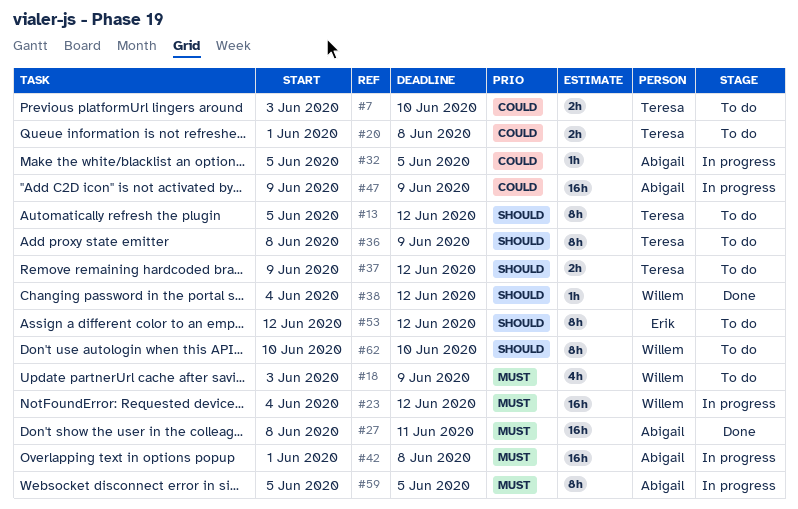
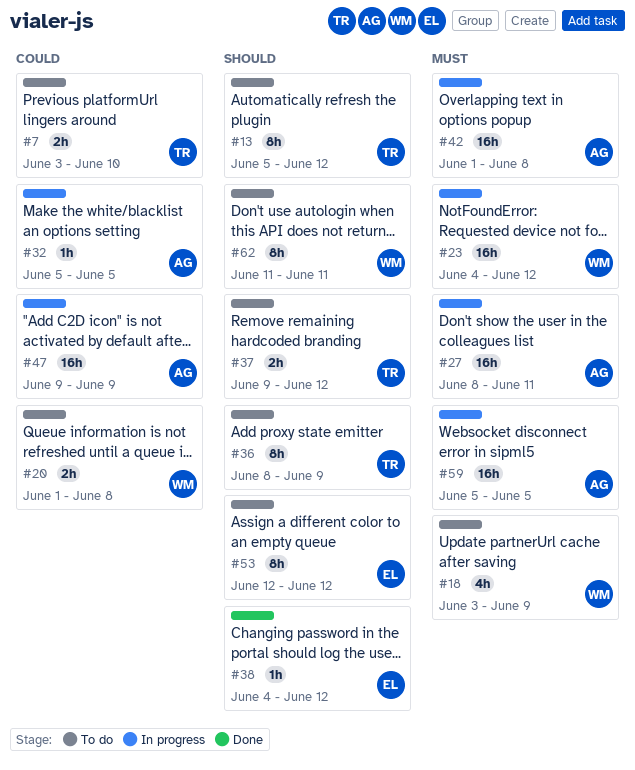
#20, owner: Teresa -> Willem
#27, status: Done -> In progress
#38, owner: Willem -> Erik
#59, estimate: 8h -> 16h
#62, start: Jun 10 -> Jun 11
#62, due: Jun 10 -> Jun 11

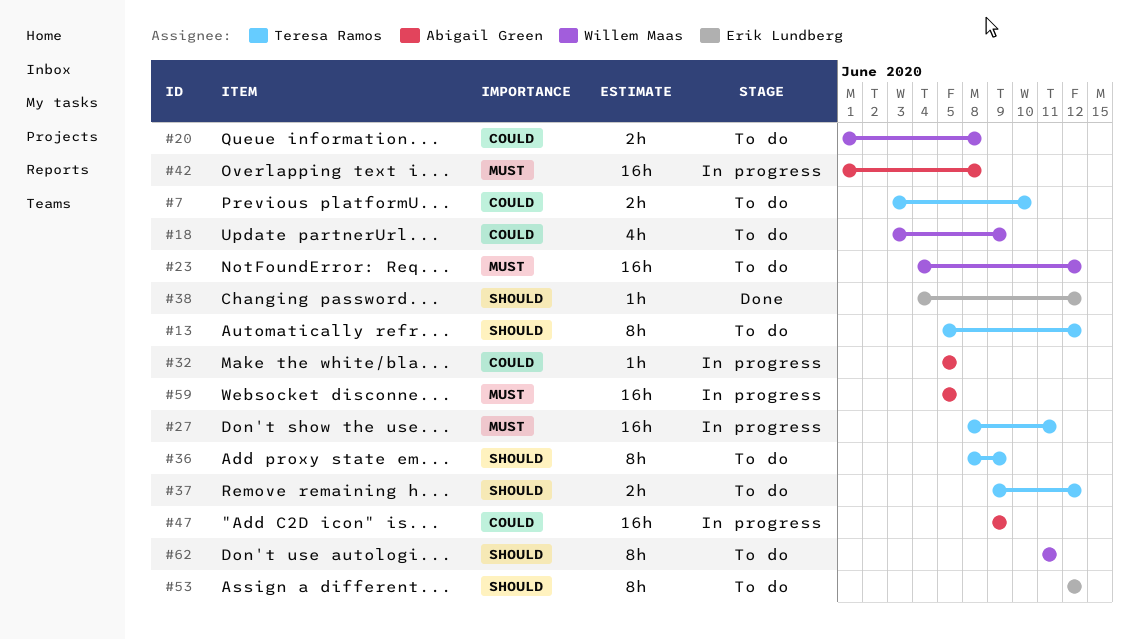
#18, priority: Must -> Could
#23, status: In progress -> To do
#27, owner: Abigail Green -> Teresa Ramos

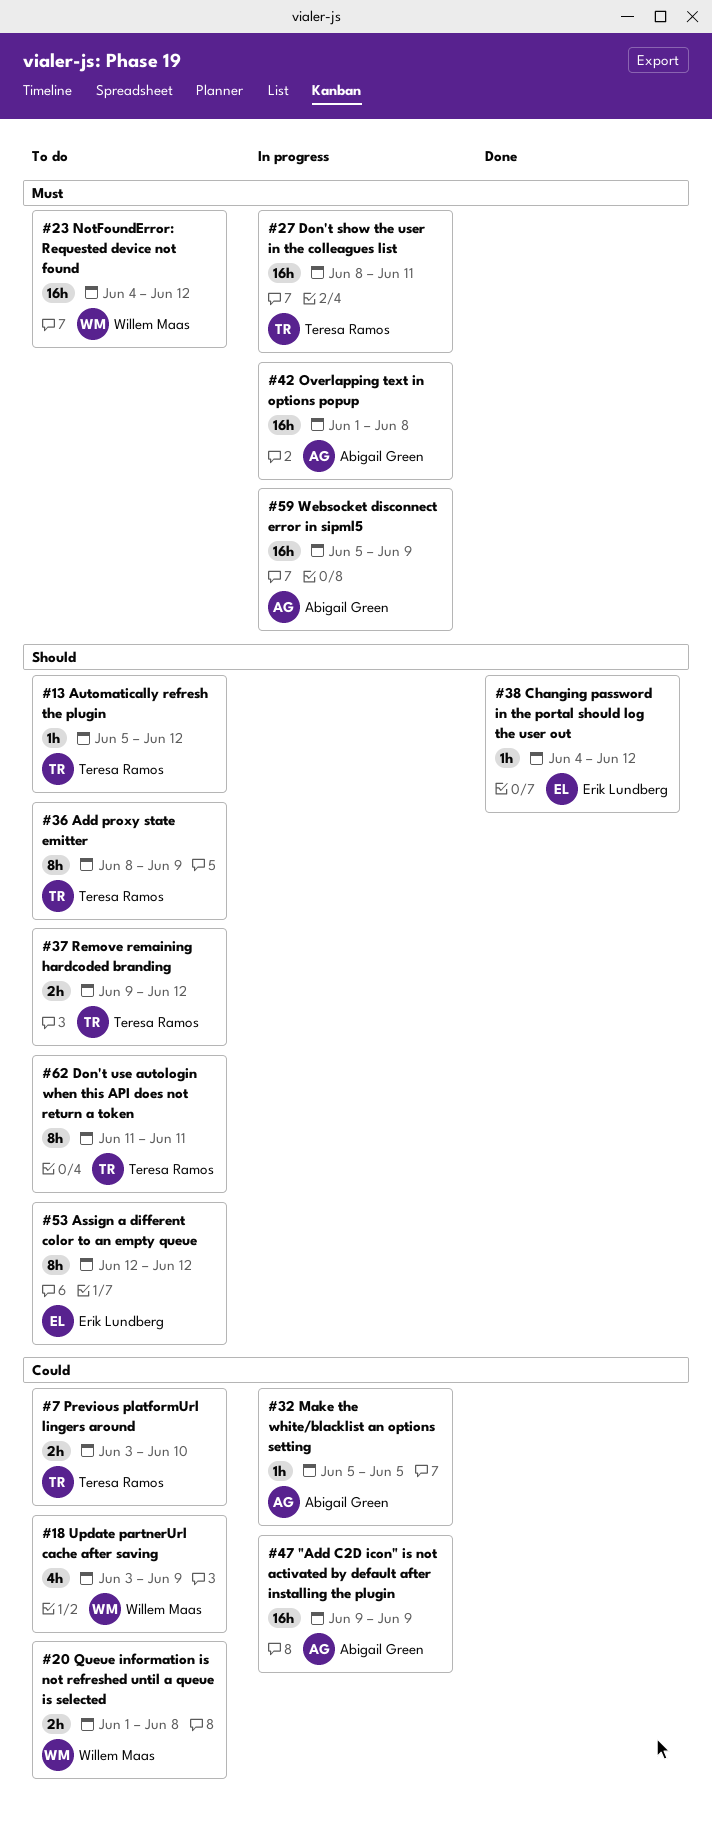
#13, estimate: 8h -> 1h
#59, due: Jun 5 -> Jun 9
#62, owner: Willem Maas -> Teresa Ramos

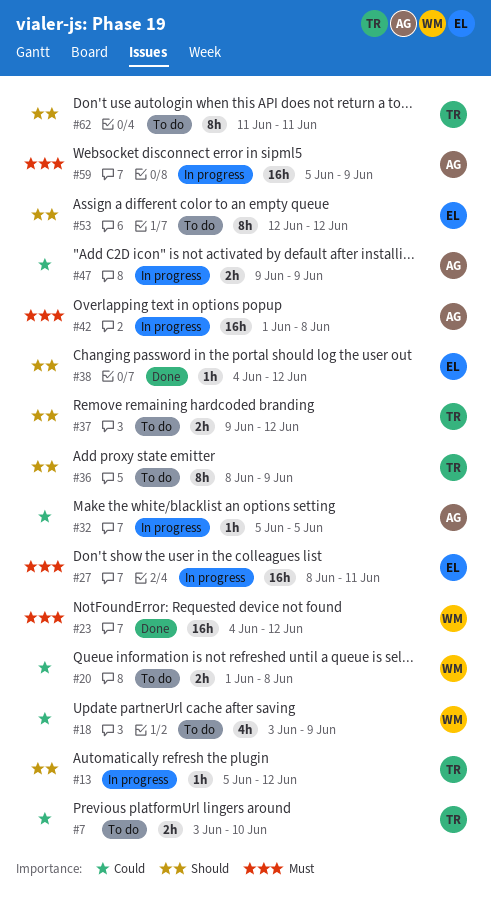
#13, status: To do -> In progress
#23, status: To do -> Done
#27, owner: Teresa Ramos -> Erik Lundberg
#47, estimate: 16h -> 2h

